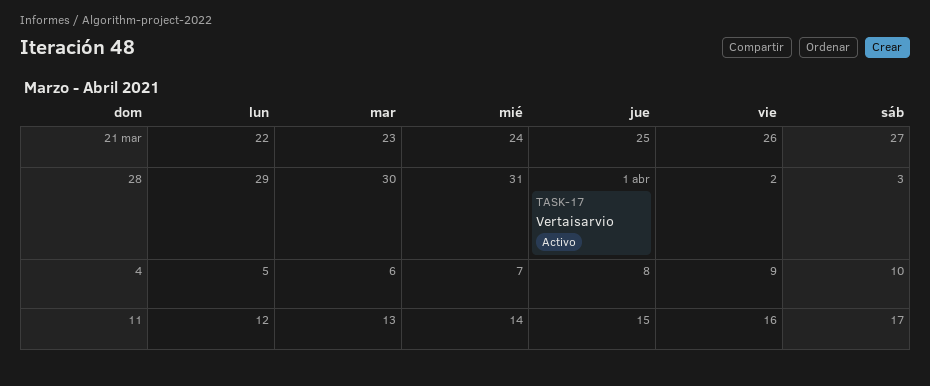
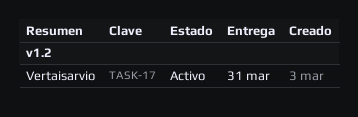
TASK-17, due: Apr 1 -> Mar 31

